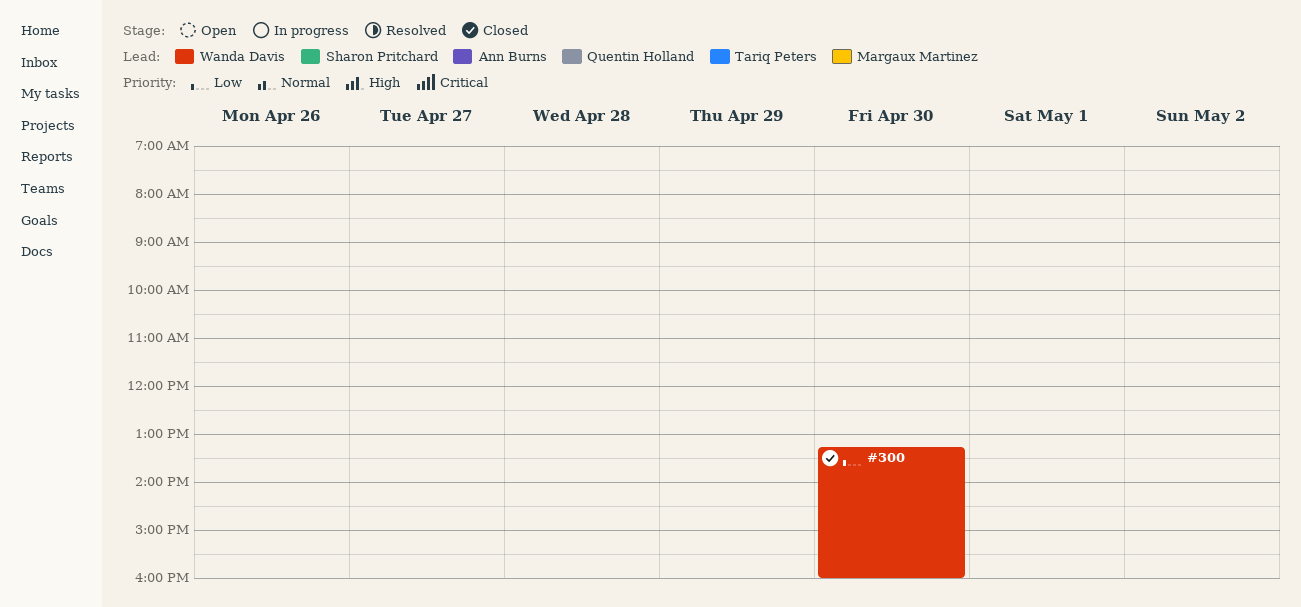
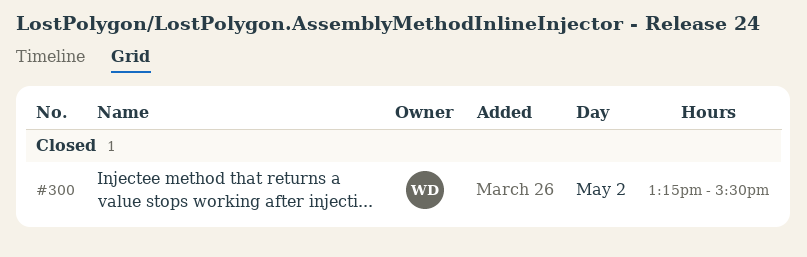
#300, day: Apr 30 -> May 2
#300, ends: 16:00 -> 15:30

